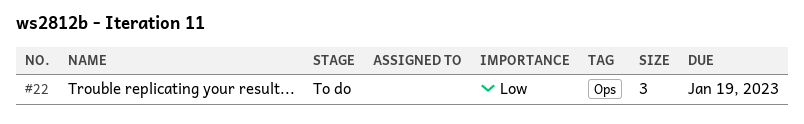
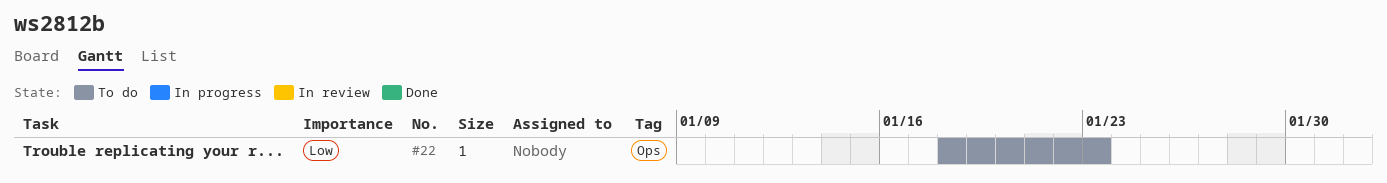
#22, estimate: 3 -> 1
#22, due: Jan 19 -> Jan 23

